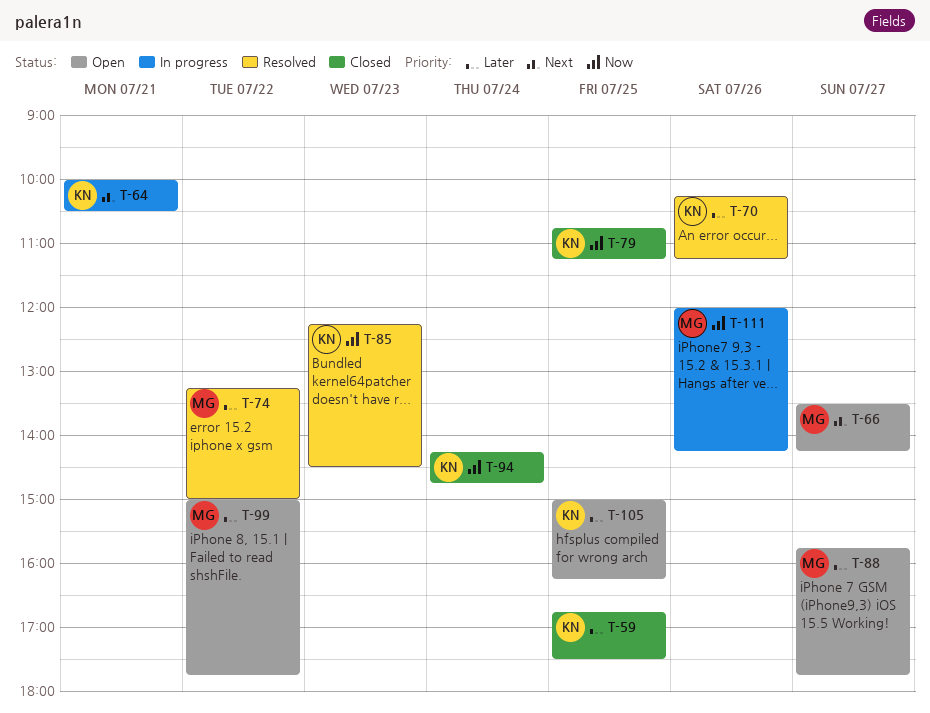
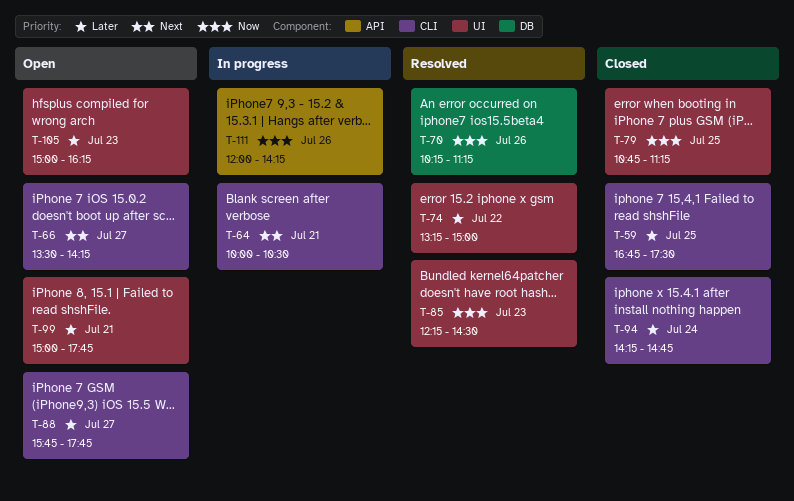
T-70, priority: Later -> Now
T-94, priority: Now -> Later
T-99, day: Jul 22 -> Jul 21
T-105, day: Jul 25 -> Jul 23

